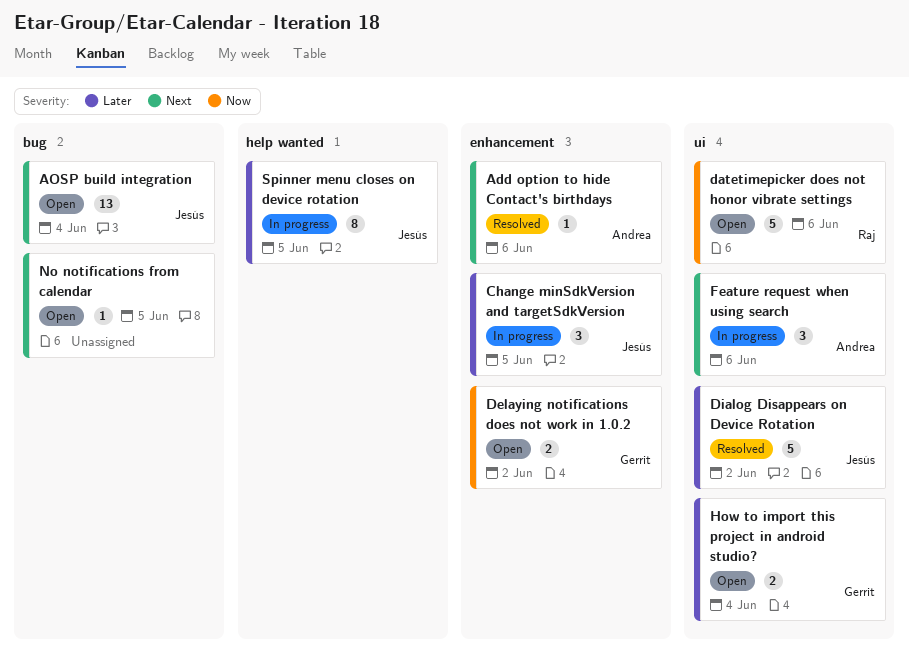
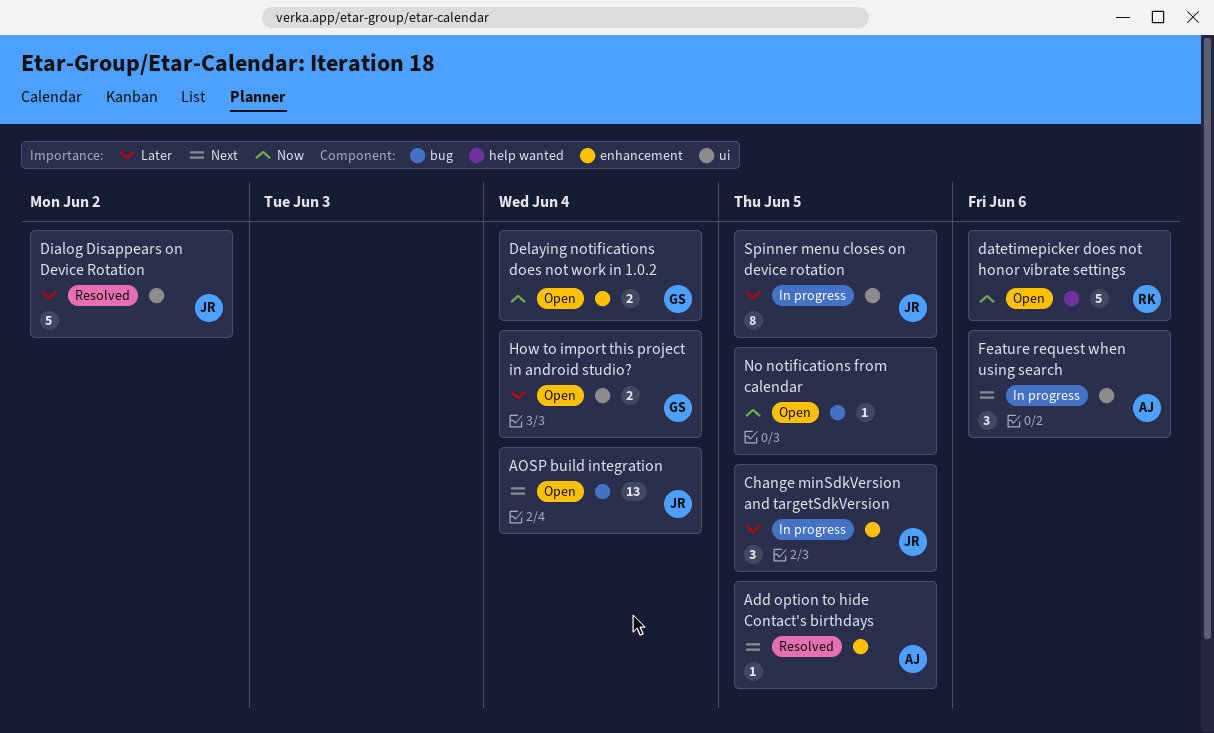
Add option to hide Contact's birthdays, due: Jun 6 -> Jun 5
datetimepicker does not honor vibrate settings, label: ui -> help wanted
Delaying notifications does not work in 1.0.2, due: Jun 2 -> Jun 4
No notifications from calendar, priority: Next -> Now
Spinner menu closes on device rotation, label: help wanted -> ui

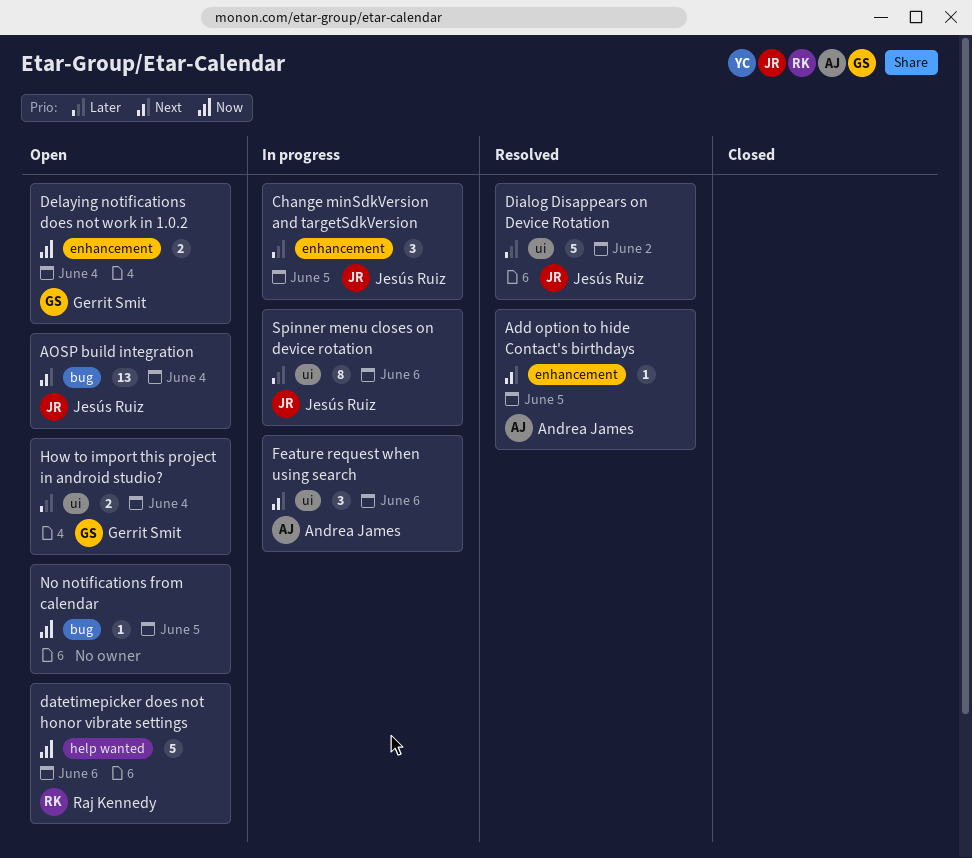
Spinner menu closes on device rotation, due: Jun 5 -> Jun 6

